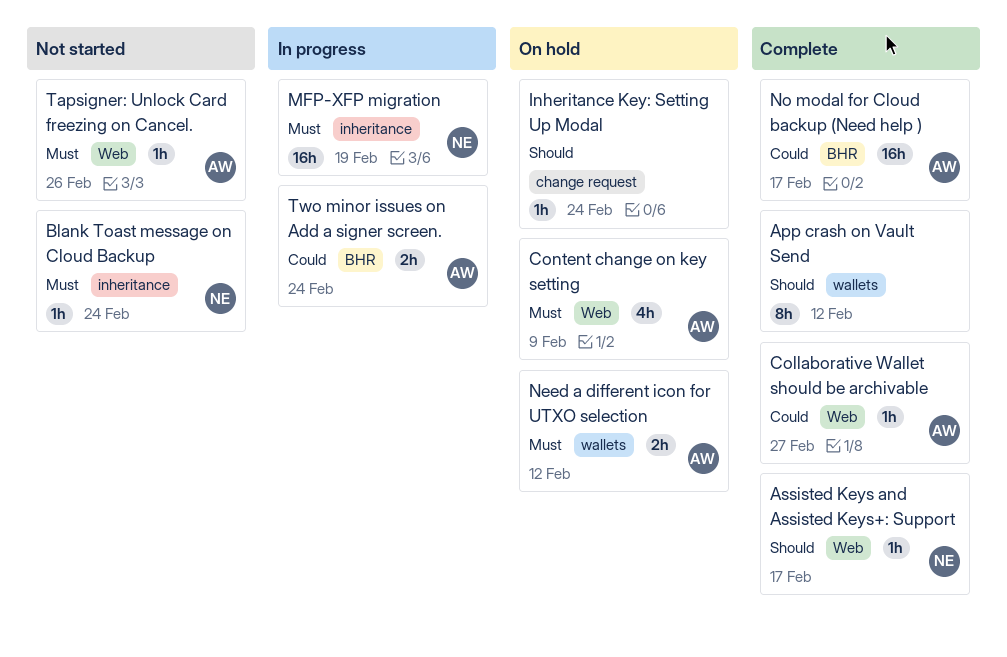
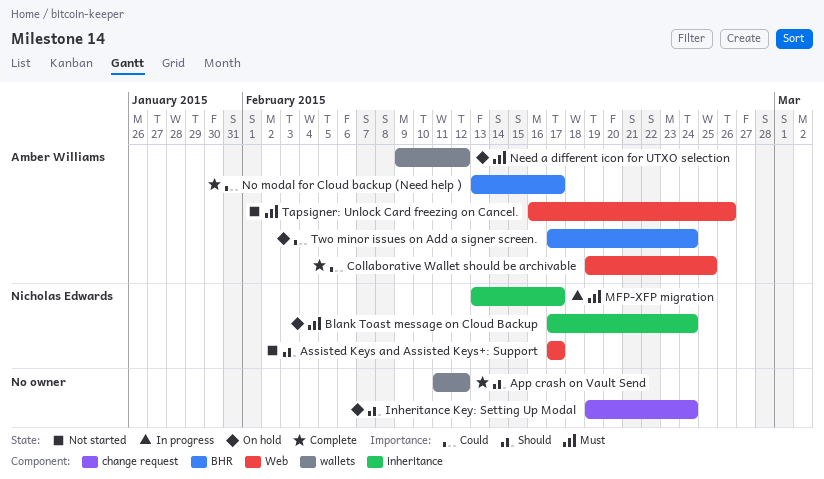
Assisted Keys and Assisted Keys+: Support, status: Complete -> Not started
Blank Toast message on Cloud Backup, status: Not started -> On hold
Collaborative Wallet should be archivable, due: Feb 27 -> Feb 25
Content change on key setting: present -> none
MFP-XFP migration, due: Feb 19 -> Feb 17
Two minor issues on Add a signer screen., status: In progress -> On hold

